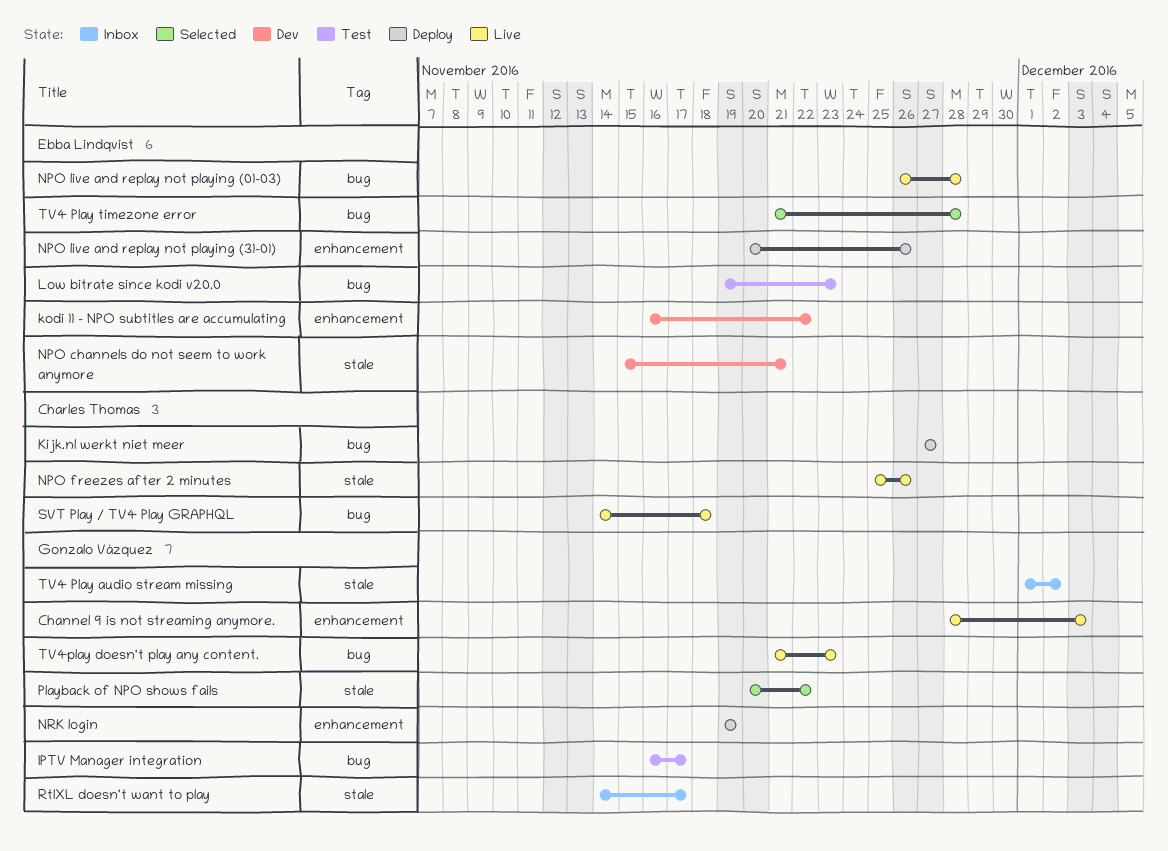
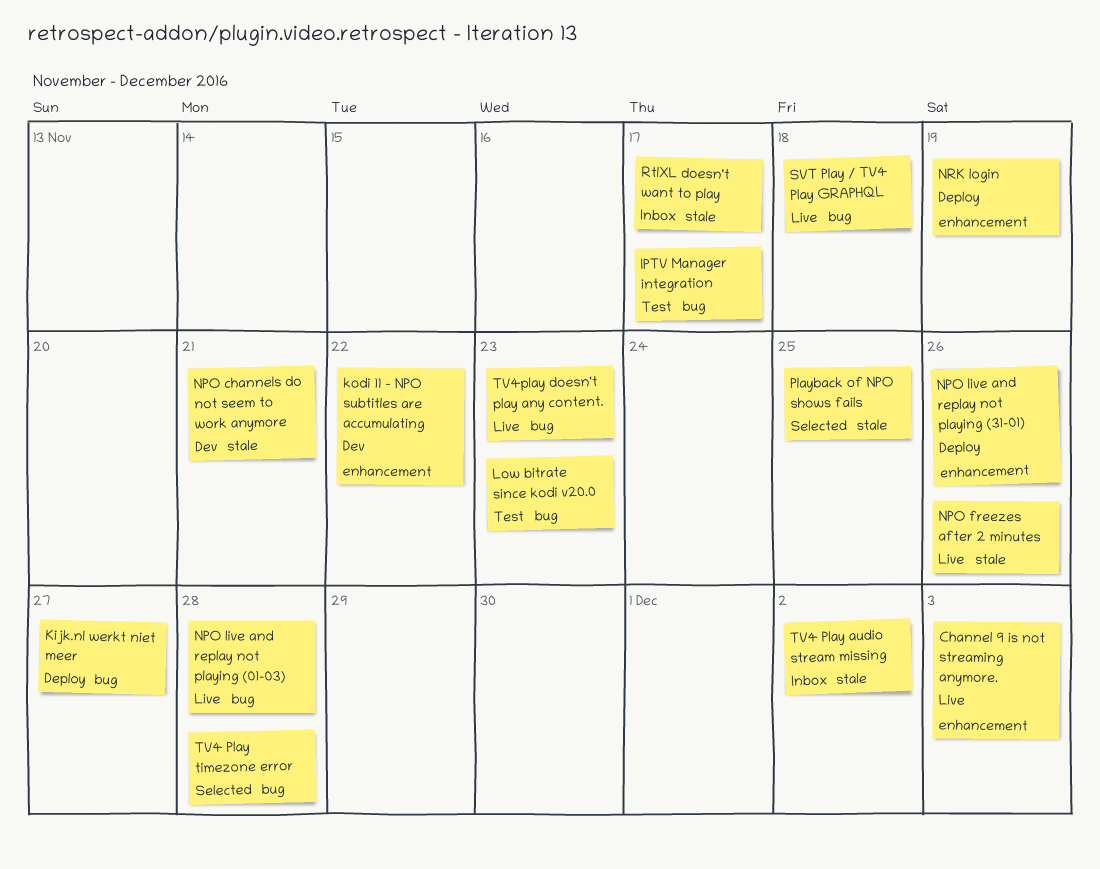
Playback of NPO shows fails, due: Nov 22 -> Nov 25

